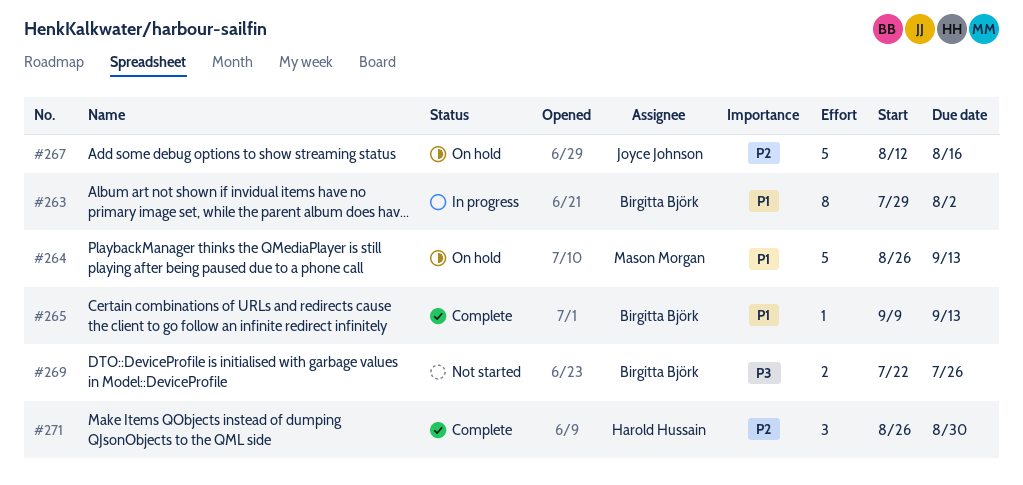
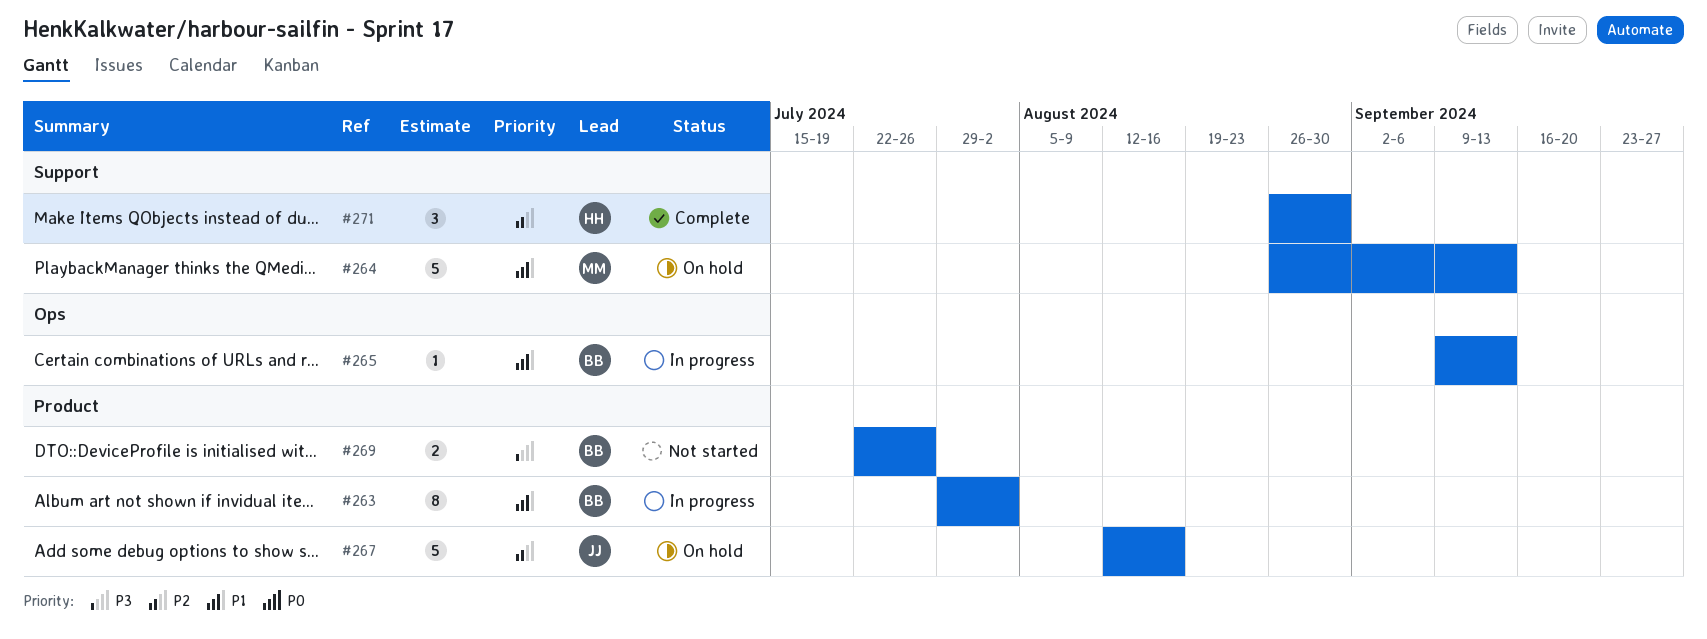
#265, status: Complete -> In progress

